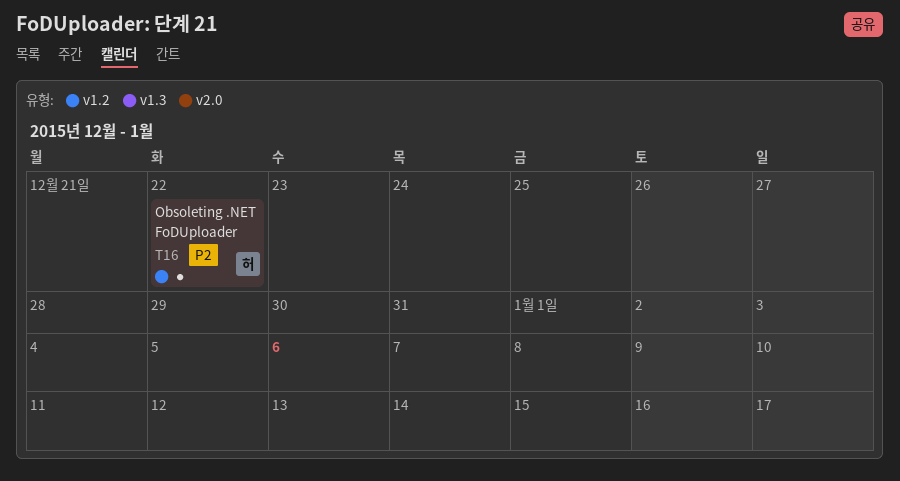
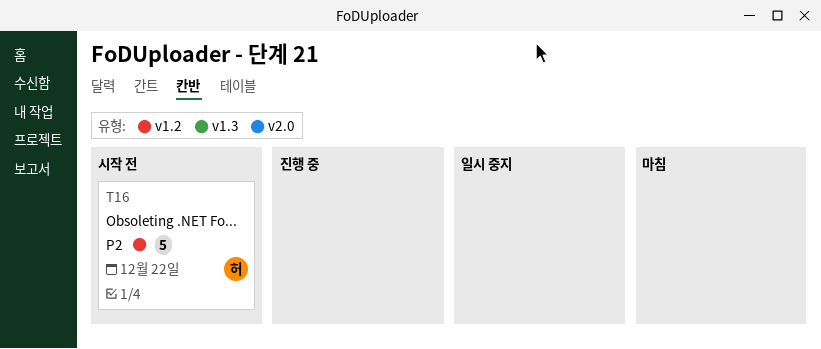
T16, estimate: 1 -> 5

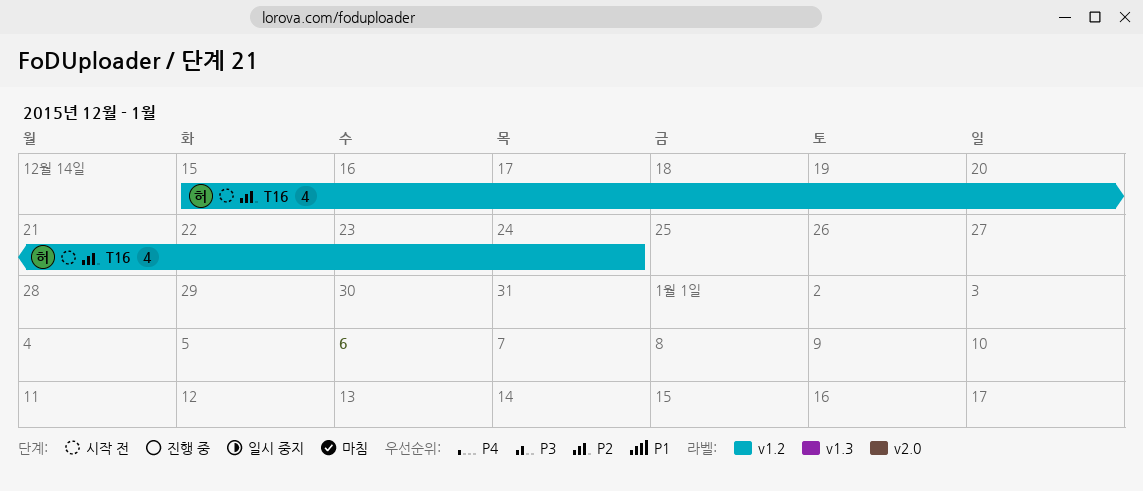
T16, estimate: 5 -> 4
T16, due: Dec 22 -> Dec 24

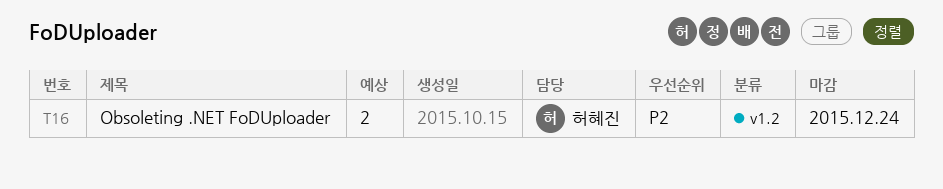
T16, estimate: 4 -> 2

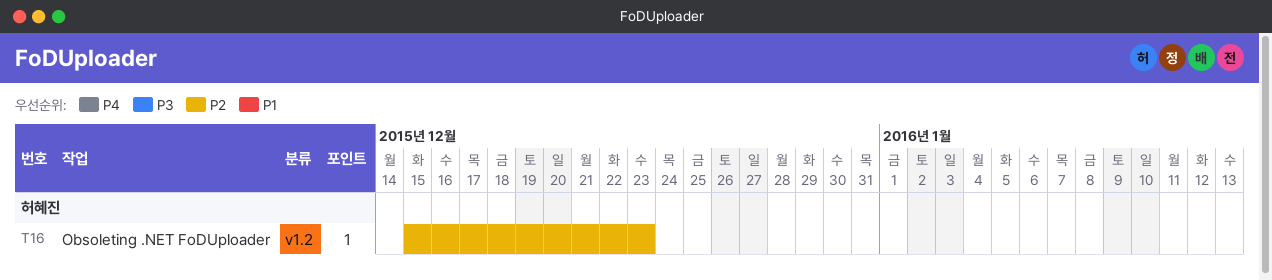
T16, estimate: 2 -> 1
T16, due: Dec 24 -> Dec 23

